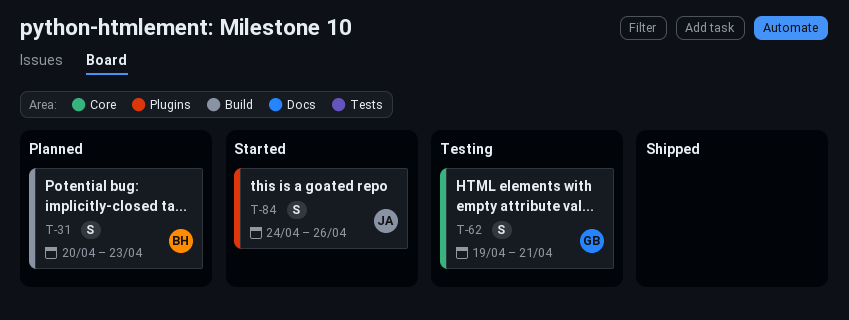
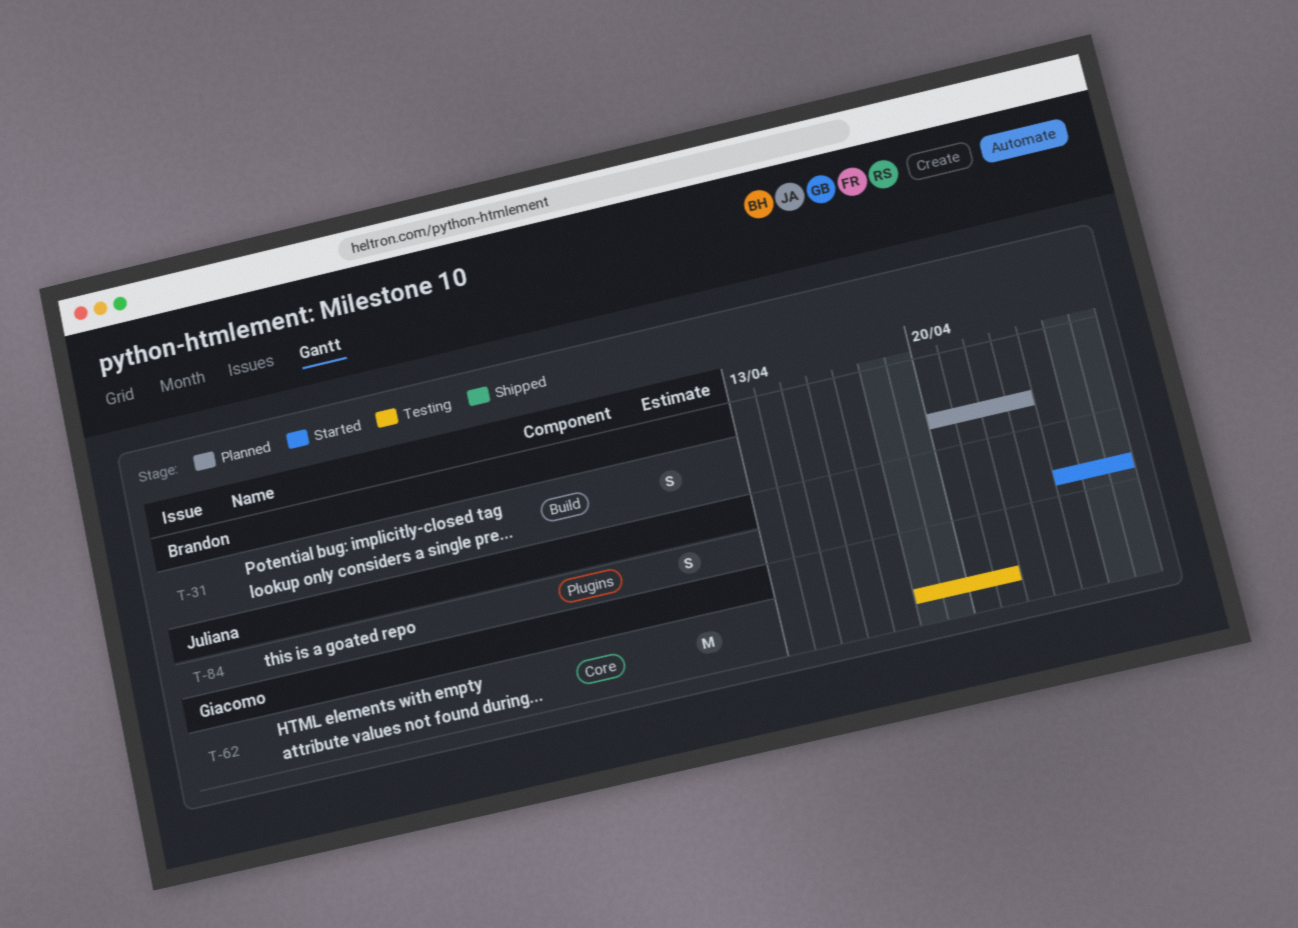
T-62, estimate: S -> M
T-62, start: Apr 19 -> Apr 18

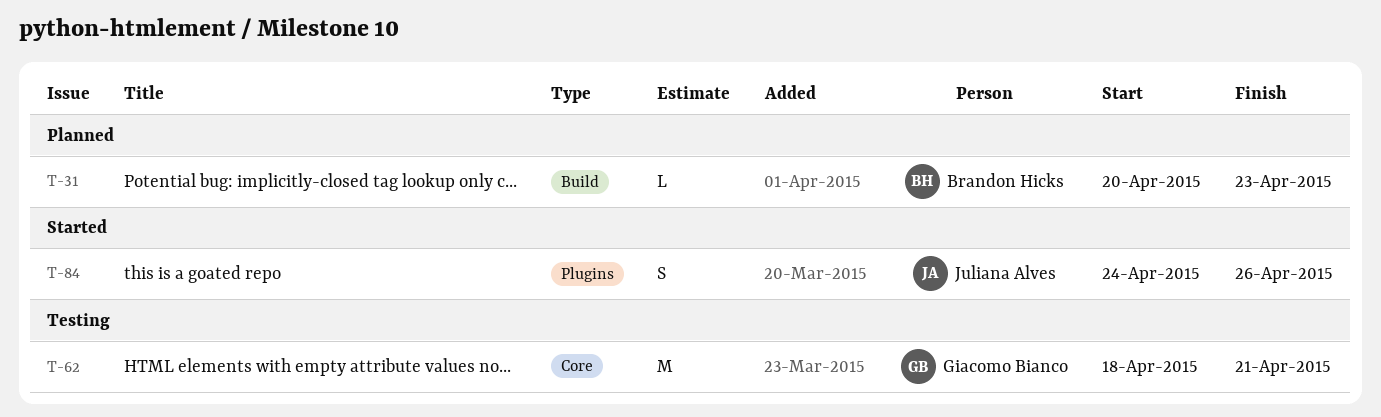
T-31, estimate: S -> L

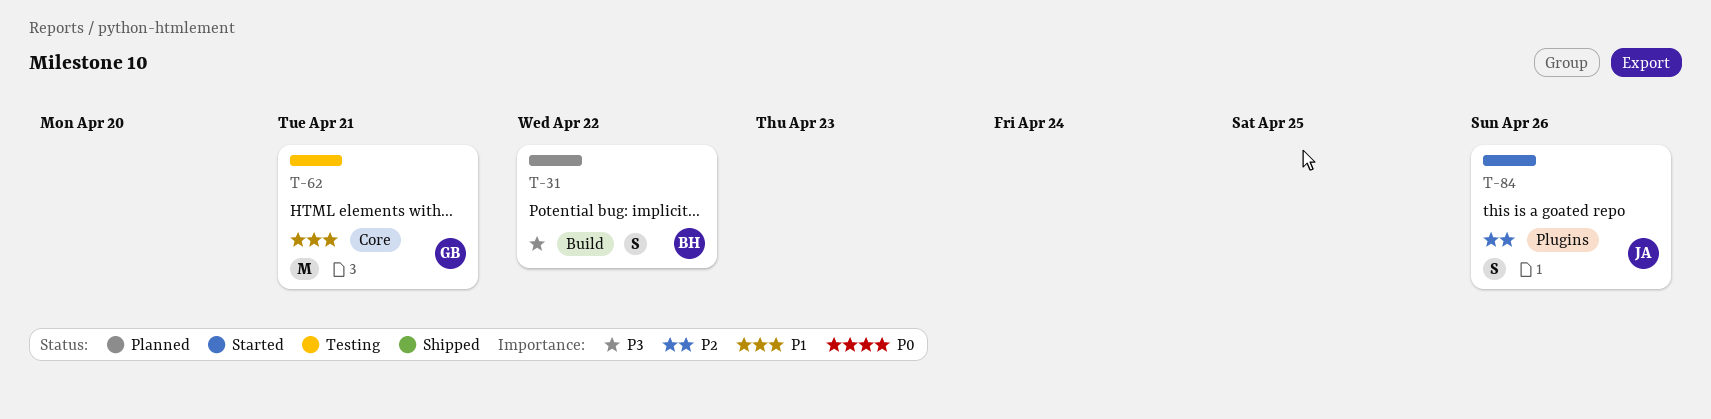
T-31, estimate: L -> S
T-31, due: Apr 23 -> Apr 22

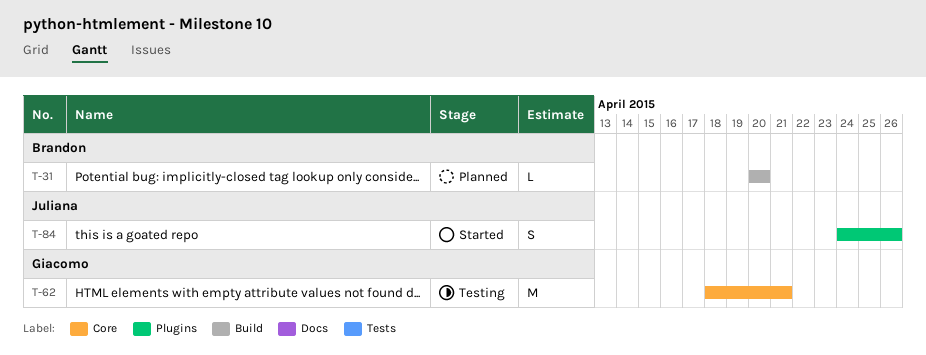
T-31, estimate: S -> L
T-31, due: Apr 22 -> Apr 20

